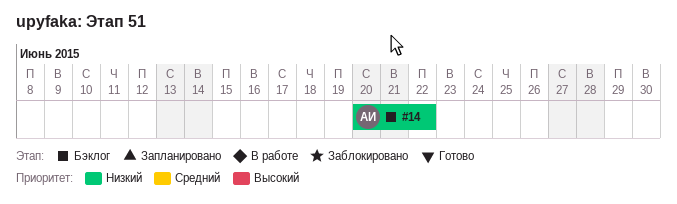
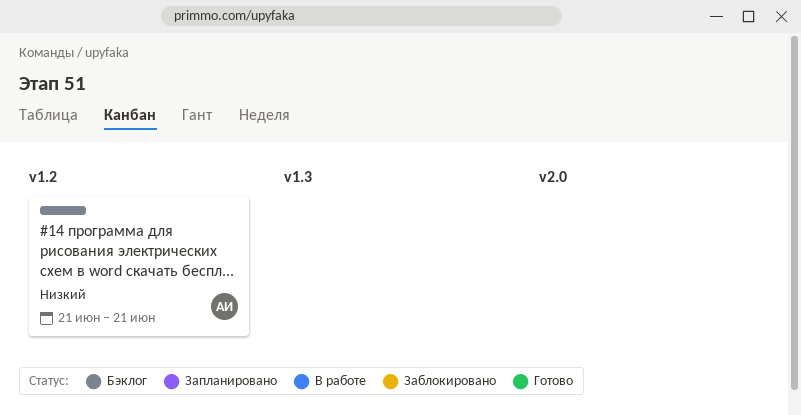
#14, start: Jun 20 -> Jun 21
#14, due: Jun 22 -> Jun 21

